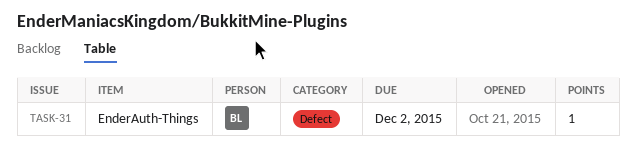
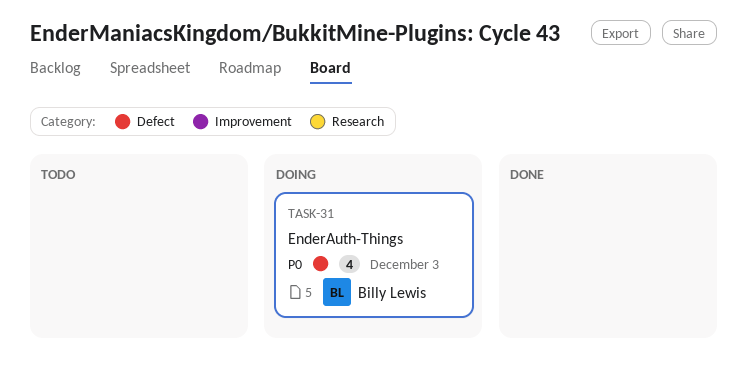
TASK-31, estimate: 1 -> 4
TASK-31, due: Dec 2 -> Dec 3

